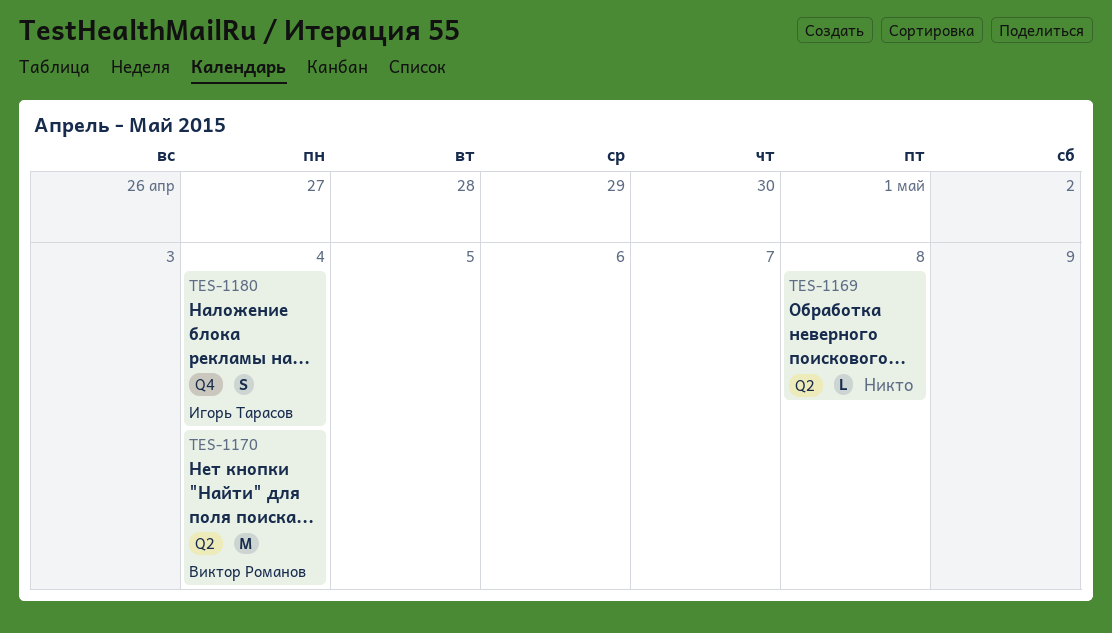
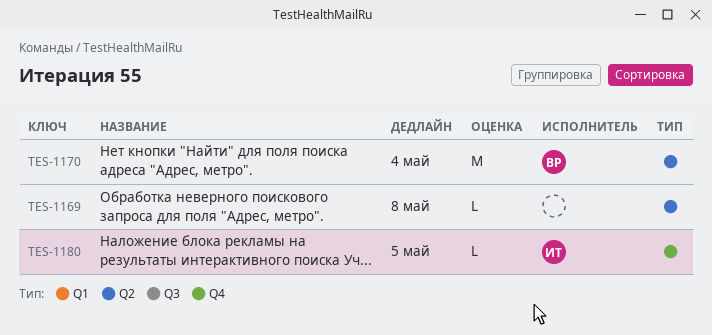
TES-1180, estimate: S -> L
TES-1180, due: May 4 -> May 5

